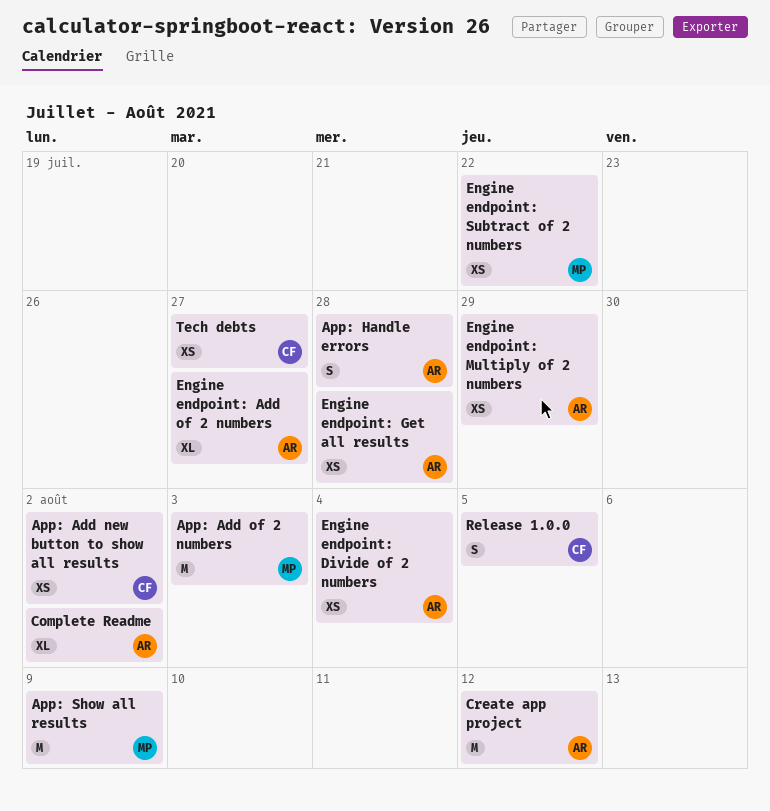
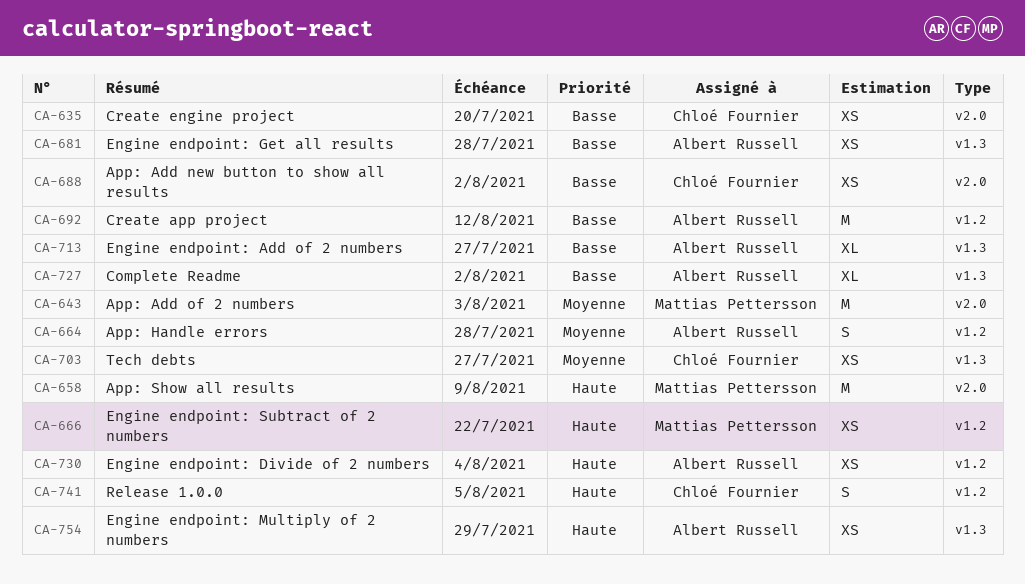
Create engine project: none -> present

